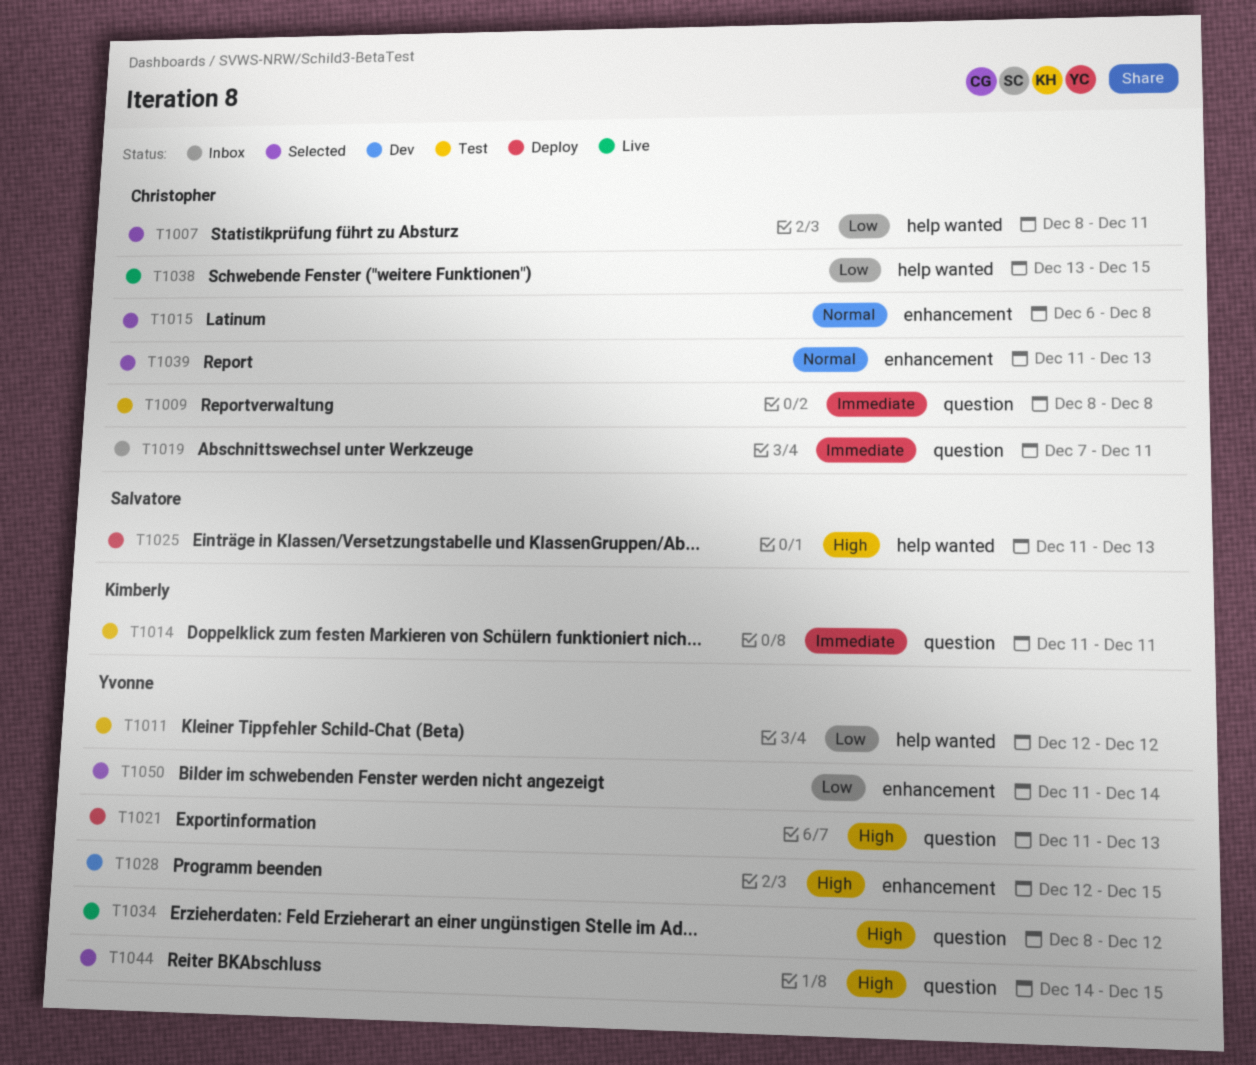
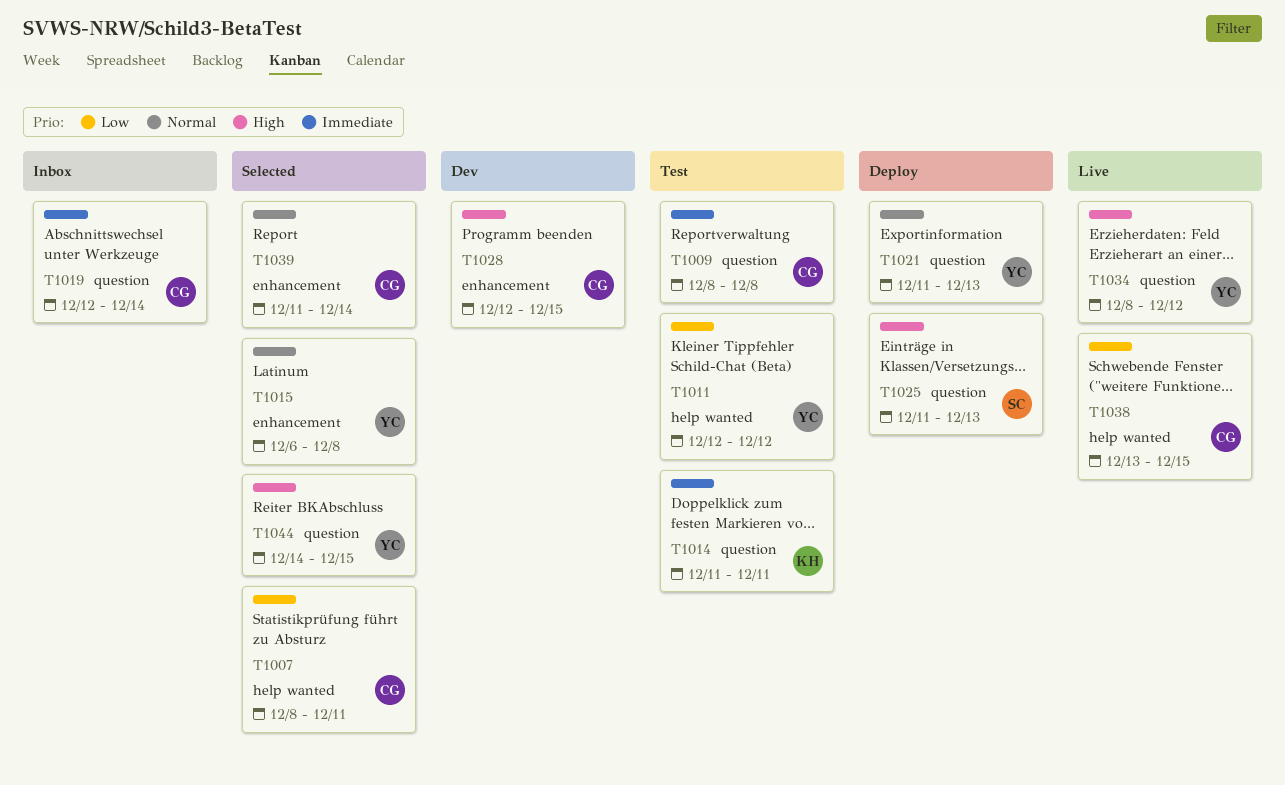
T1015, owner: Christopher -> Yvonne
T1019, start: Dec 7 -> Dec 12
T1019, due: Dec 11 -> Dec 14
T1021, priority: High -> Normal
T1025, label: help wanted -> question
T1028, owner: Yvonne -> Christopher
T1039, due: Dec 13 -> Dec 14
T1050: present -> none

